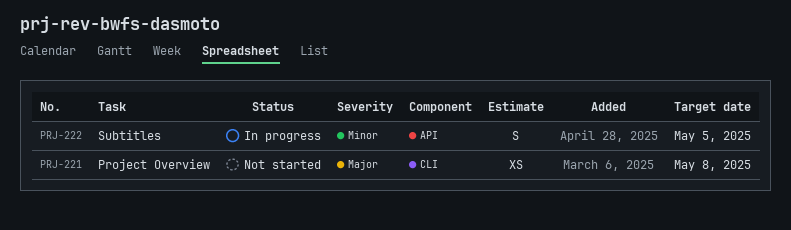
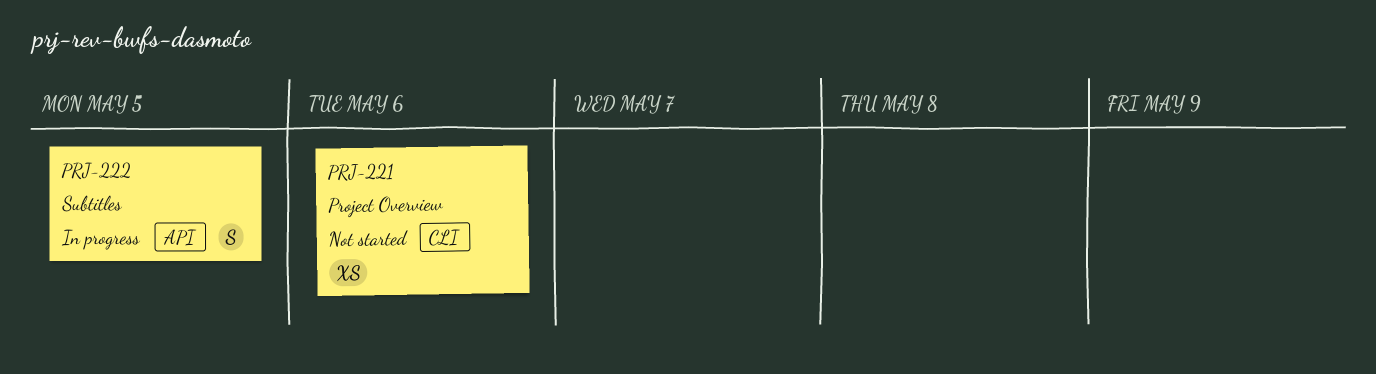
PRJ-221, due: May 8 -> May 6

